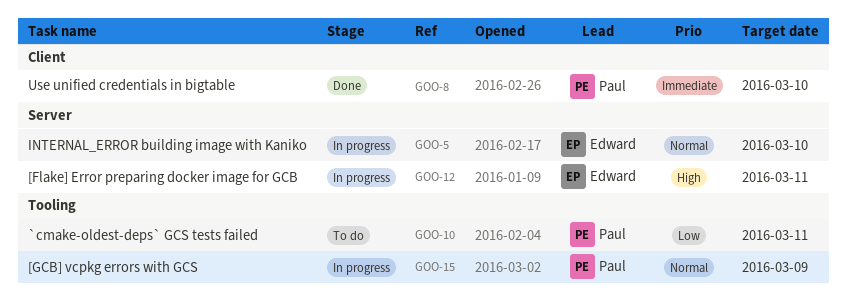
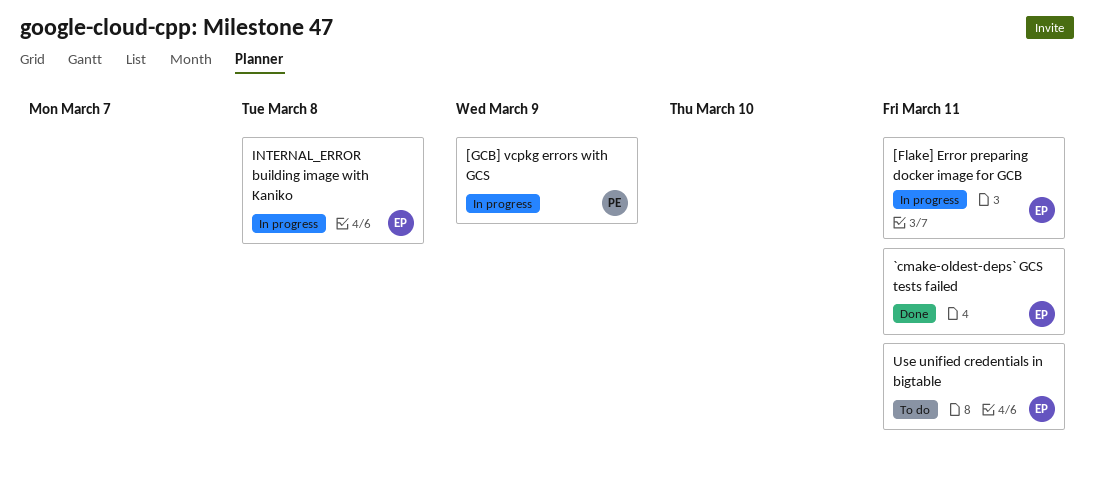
`cmake-oldest-deps` GCS tests failed, status: To do -> Done
`cmake-oldest-deps` GCS tests failed, owner: Paul -> Edward
INTERNAL_ERROR building image with Kaniko, due: Mar 10 -> Mar 8
Use unified credentials in bigtable, status: Done -> To do
Use unified credentials in bigtable, owner: Paul -> Edward
Use unified credentials in bigtable, due: Mar 10 -> Mar 11

